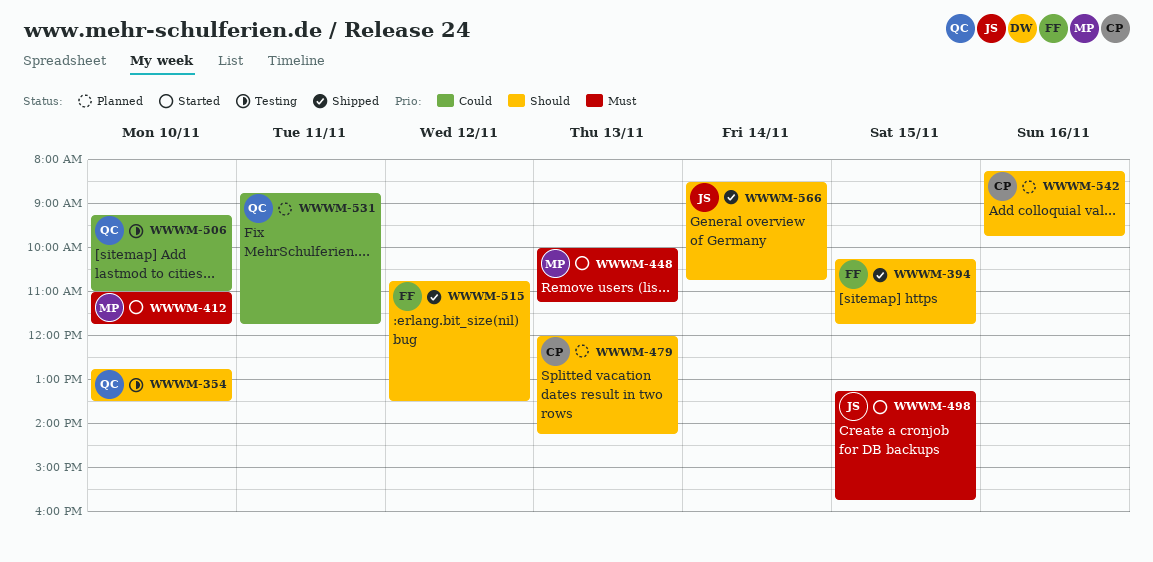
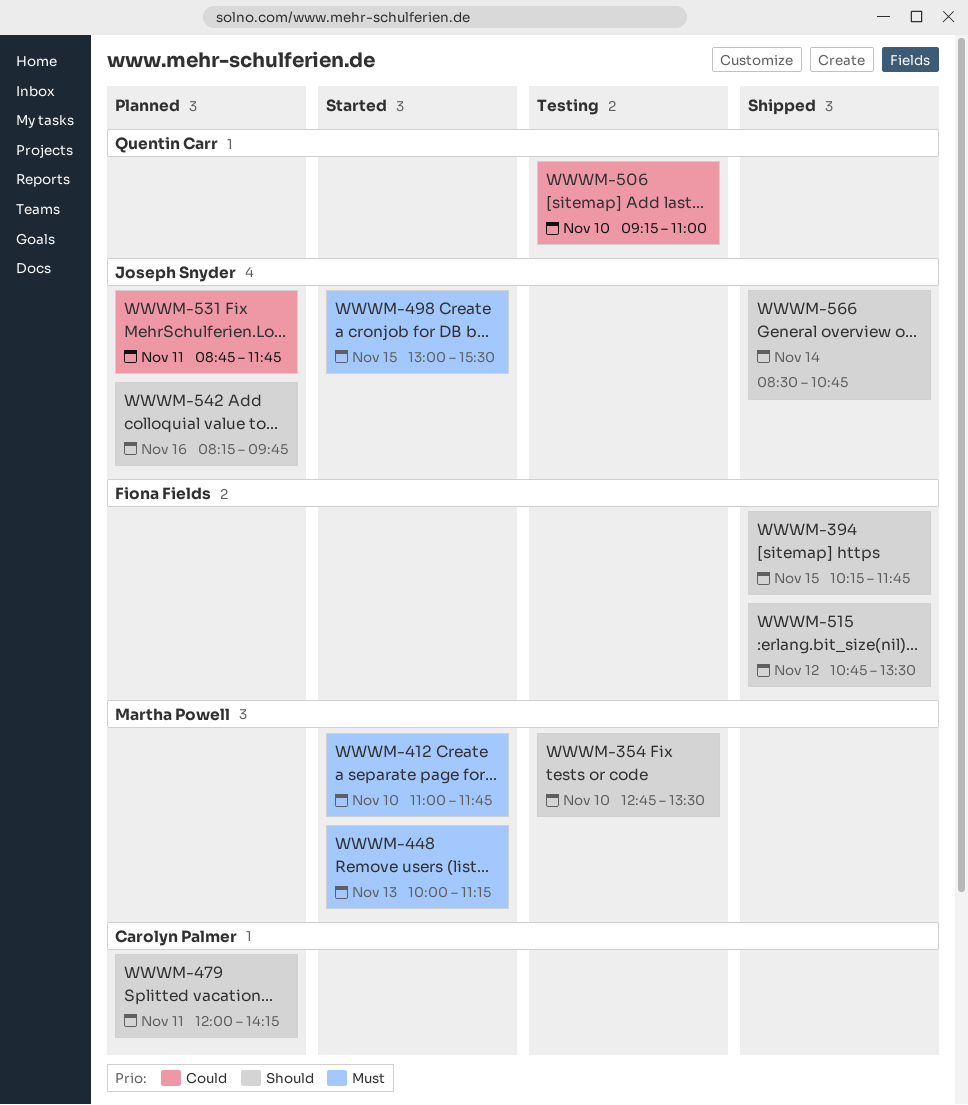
WWWM-354, owner: Quentin Carr -> Martha Powell
WWWM-479, day: Nov 13 -> Nov 11
WWWM-498, begins: 13:15 -> 13:00
WWWM-498, ends: 15:45 -> 15:30
WWWM-531, owner: Quentin Carr -> Joseph Snyder
WWWM-542, owner: Carolyn Palmer -> Joseph Snyder

